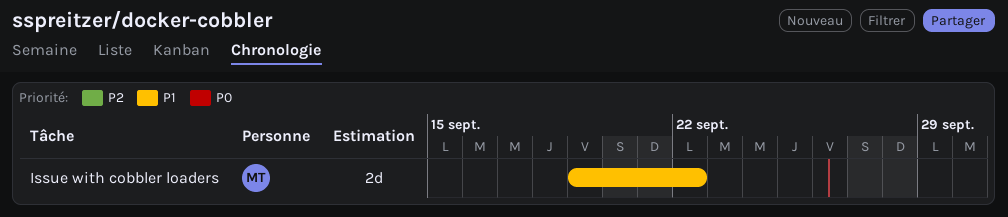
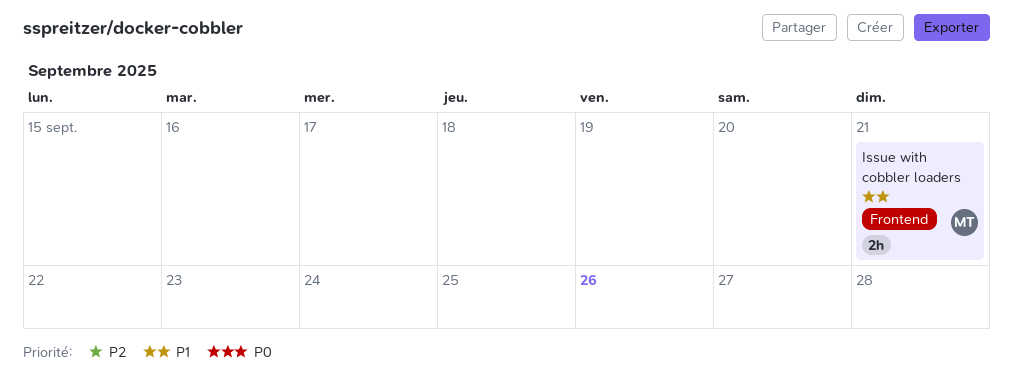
Issue with cobbler loaders, estimate: 2d -> 2h
Issue with cobbler loaders, due: Sep 22 -> Sep 21

